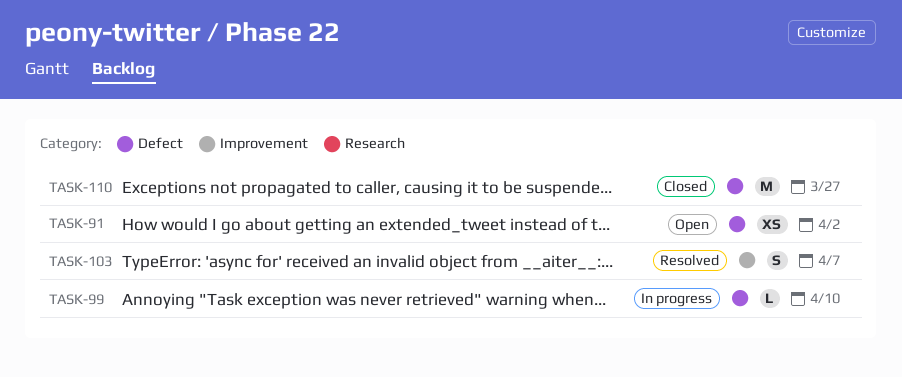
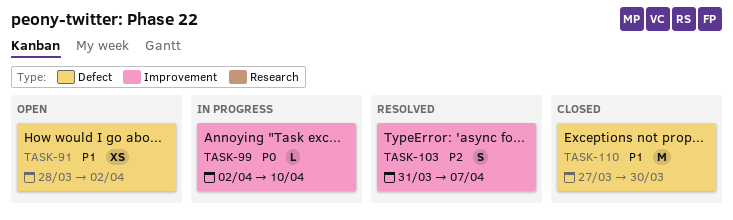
TASK-99, label: Defect -> Improvement
TASK-110, due: Mar 27 -> Mar 30

